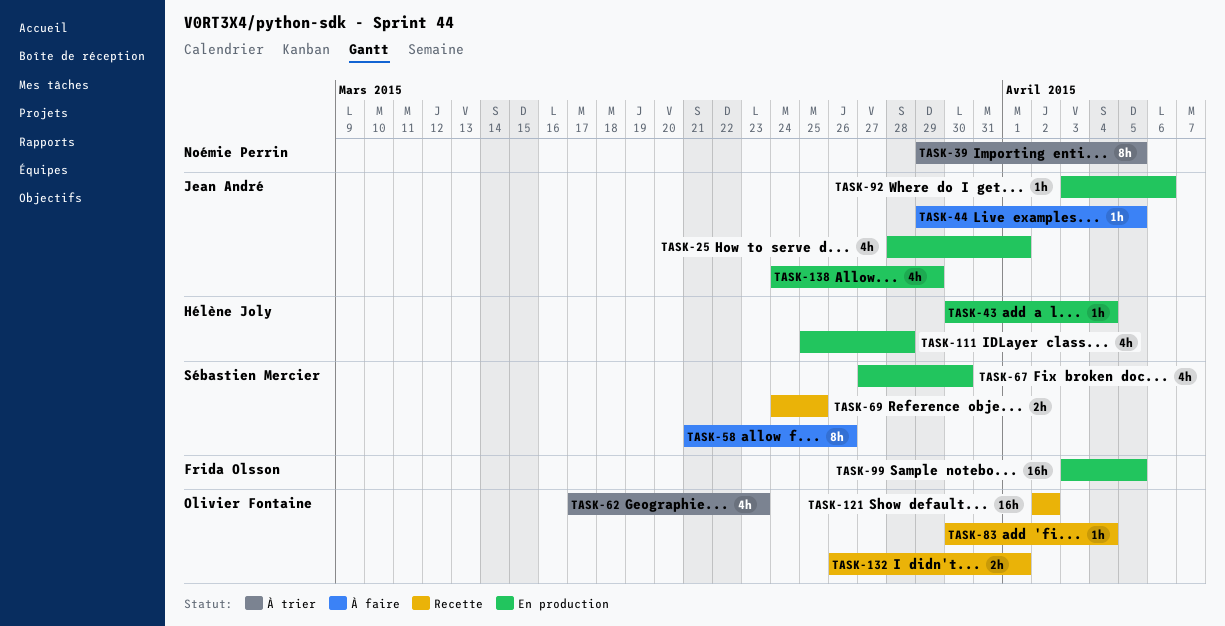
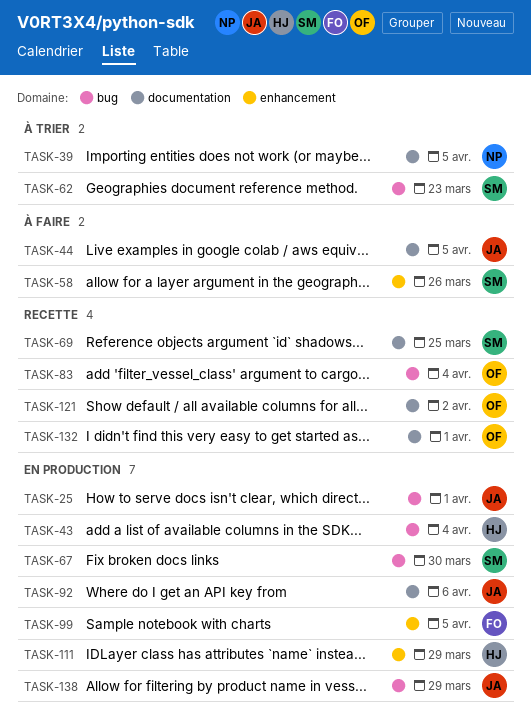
TASK-62, owner: Olivier Fontaine -> Sébastien Mercier
TASK-111, due: Mar 28 -> Mar 29

